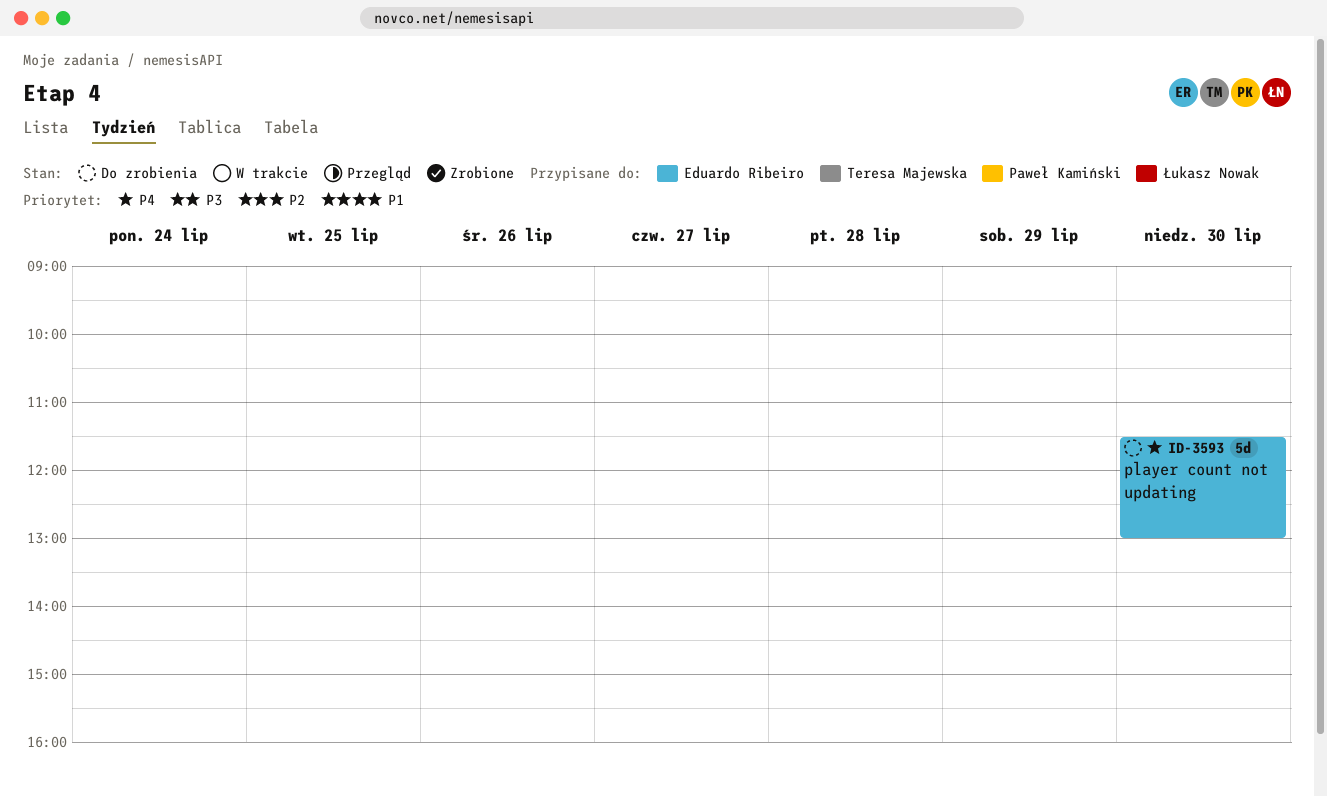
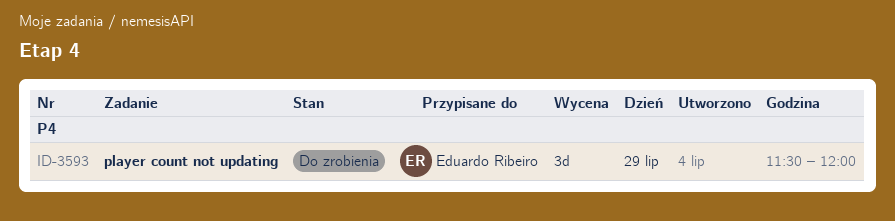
ID-3593, estimate: 5d -> 3d
ID-3593, day: Jul 30 -> Jul 29
ID-3593, ends: 13:00 -> 12:00

